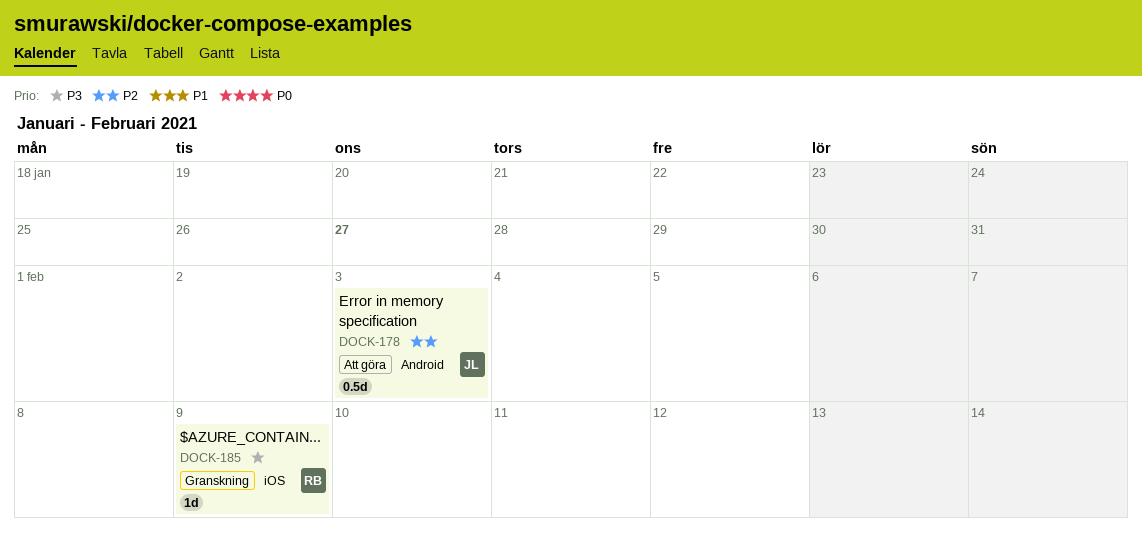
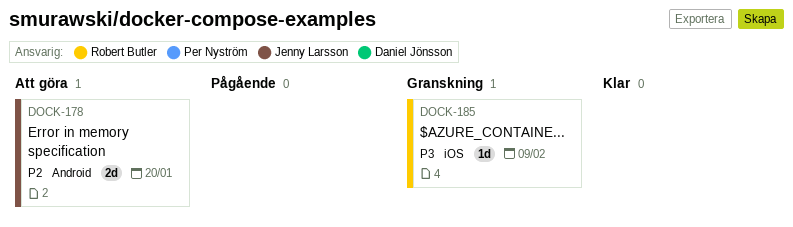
DOCK-178, estimate: 0.5d -> 2d
DOCK-178, due: Feb 3 -> Jan 20

